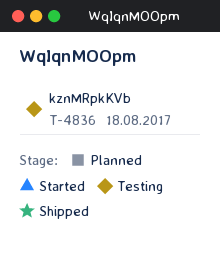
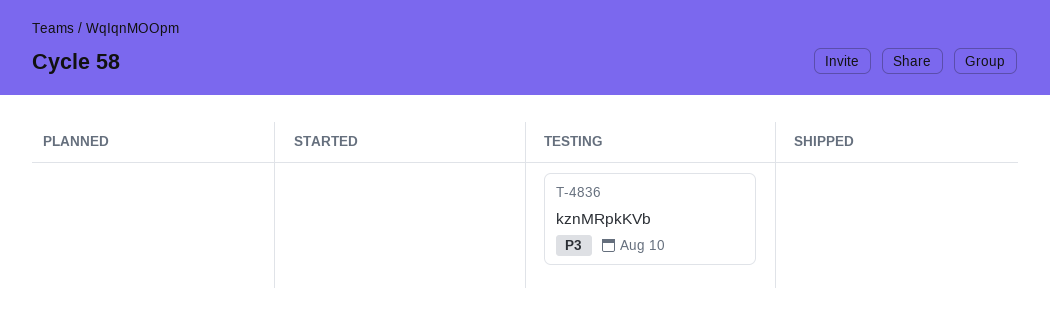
T-4836, due: Aug 18 -> Aug 10

